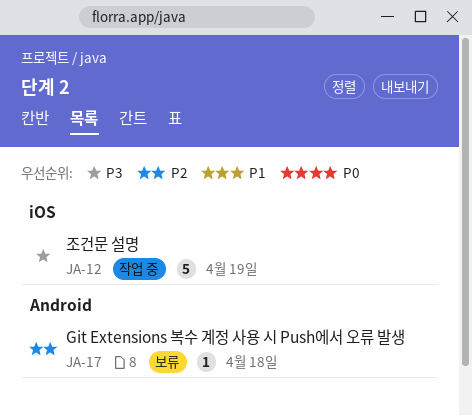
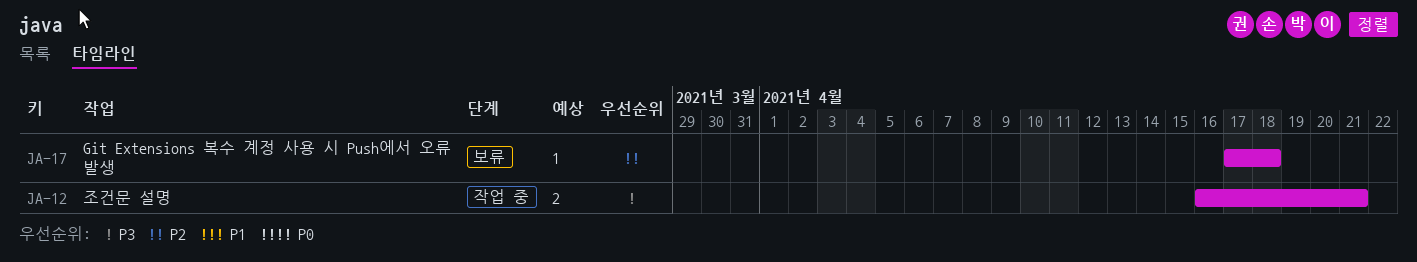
JA-12, estimate: 5 -> 2
JA-12, due: Apr 19 -> Apr 21

